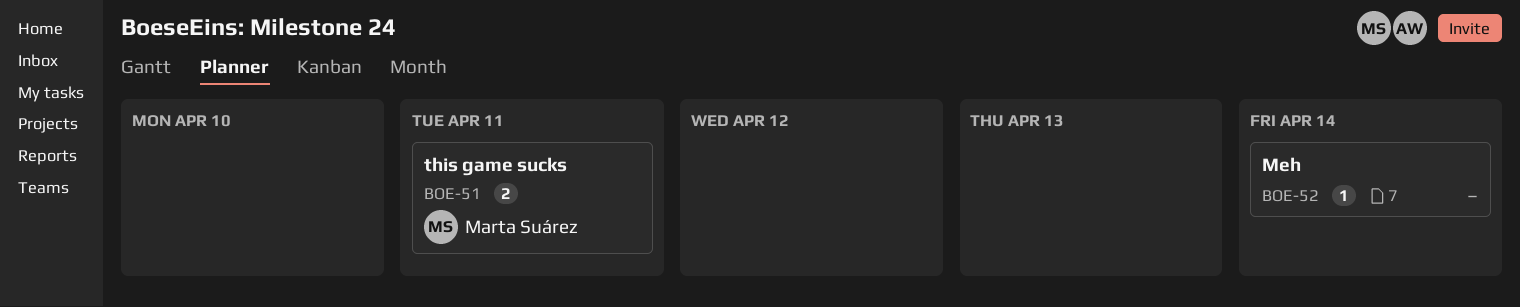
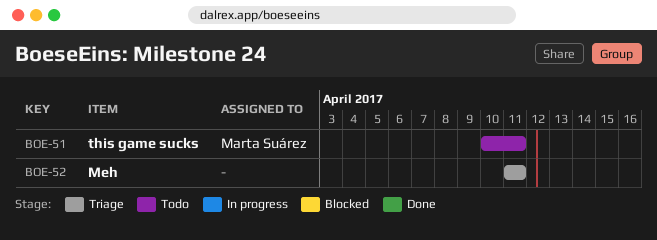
BOE-52, due: Apr 14 -> Apr 11

